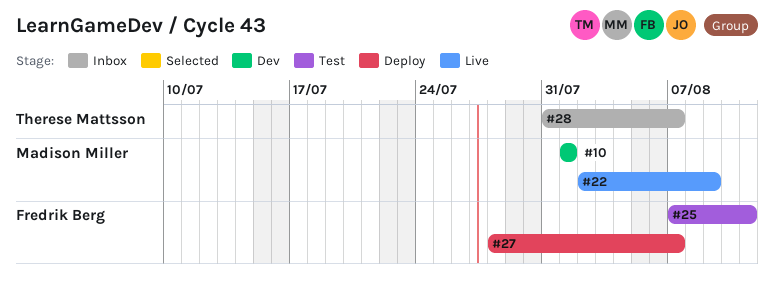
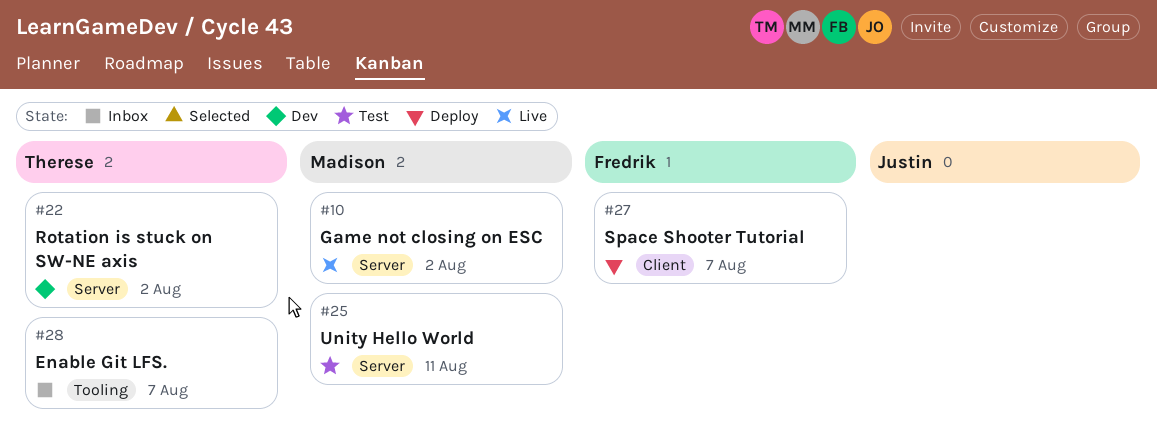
#10, status: Dev -> Live
#10, due: Aug 1 -> Aug 2
#22, status: Live -> Dev
#22, owner: Madison Miller -> Therese Mattsson
#22, due: Aug 9 -> Aug 2
#25, owner: Fredrik Berg -> Madison Miller

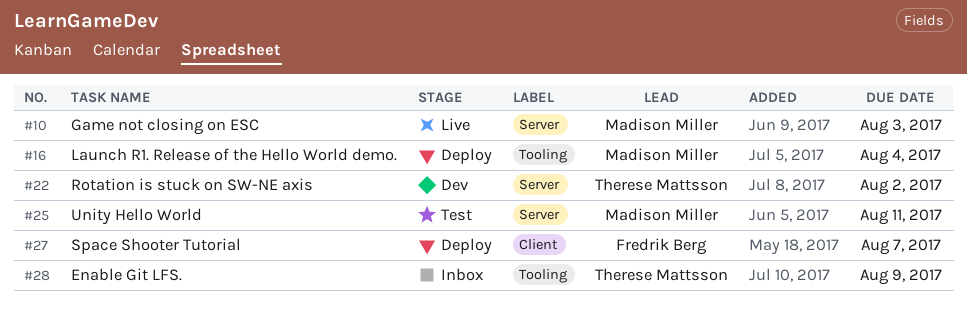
#10, due: Aug 2 -> Aug 3
#16: none -> present
#28, due: Aug 7 -> Aug 9

